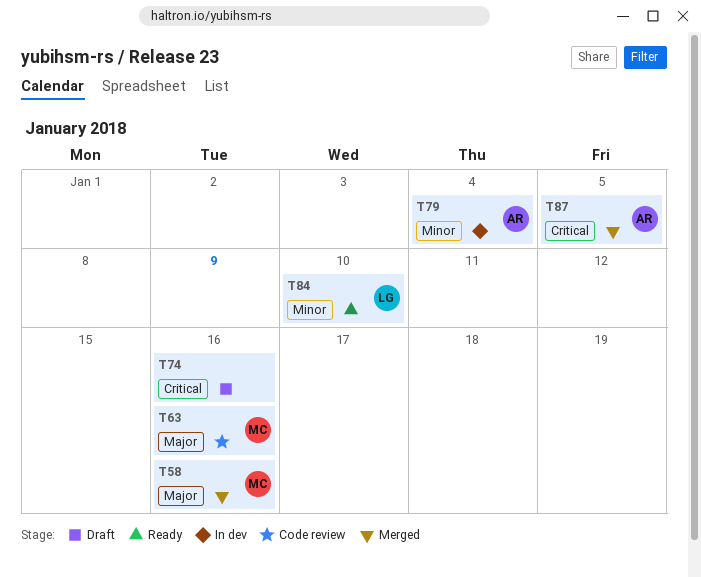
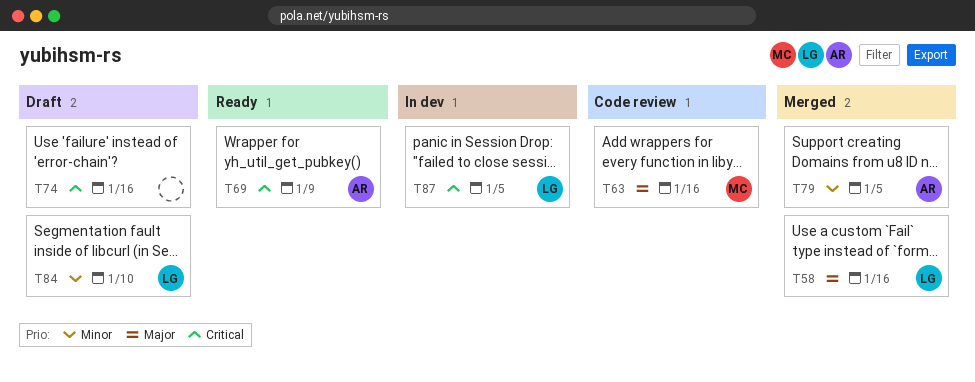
T58, owner: MC -> LG
T69: none -> present
T79, status: In dev -> Merged
T79, due: Jan 4 -> Jan 5
T84, status: Ready -> Draft
T87, status: Merged -> In dev
T87, owner: AR -> LG

